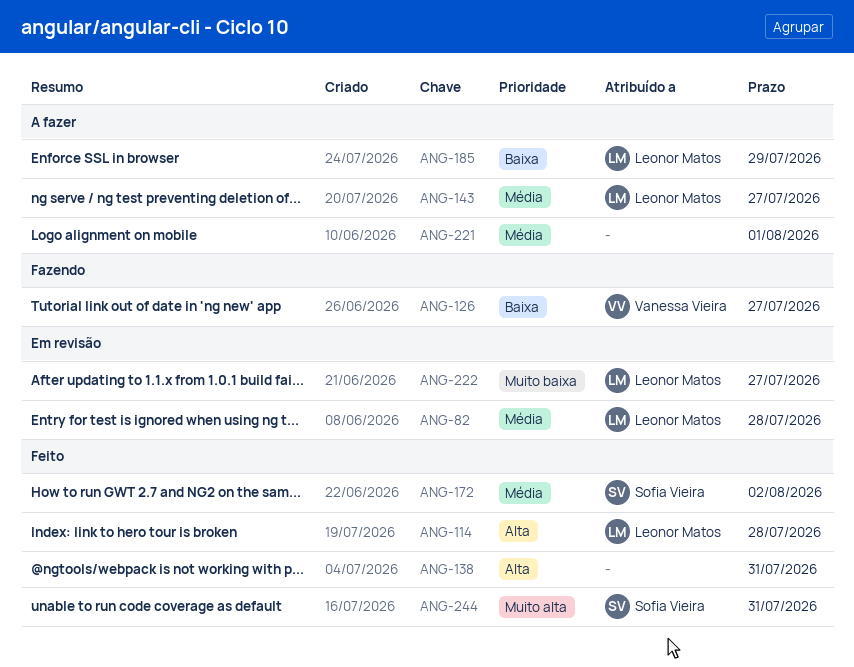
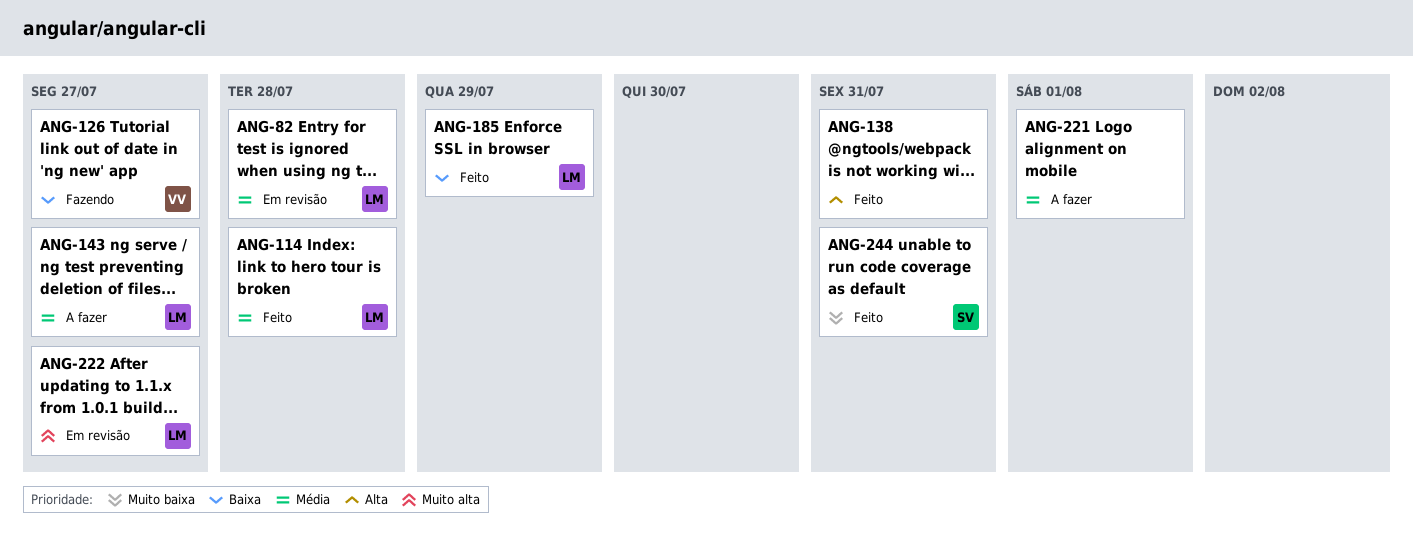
ANG-114, priority: Alta -> Média
ANG-172: present -> none
ANG-185, status: A fazer -> Feito
ANG-222, priority: Muito baixa -> Muito alta
ANG-244, priority: Muito alta -> Muito baixa

